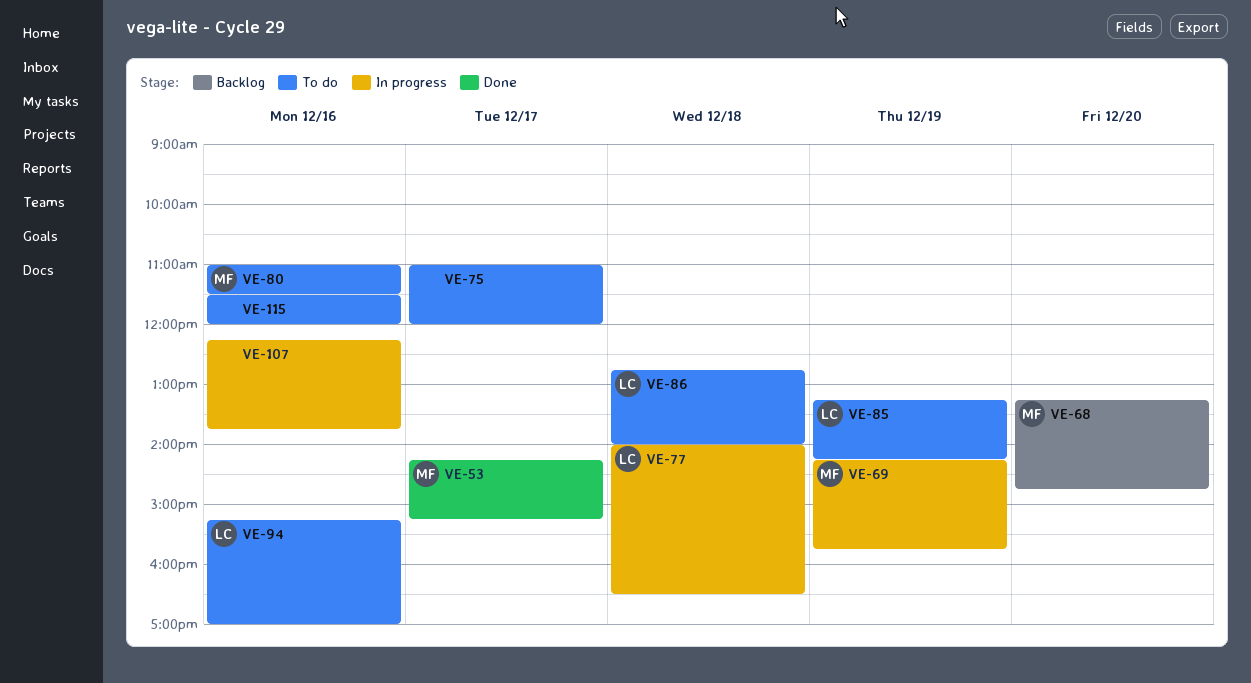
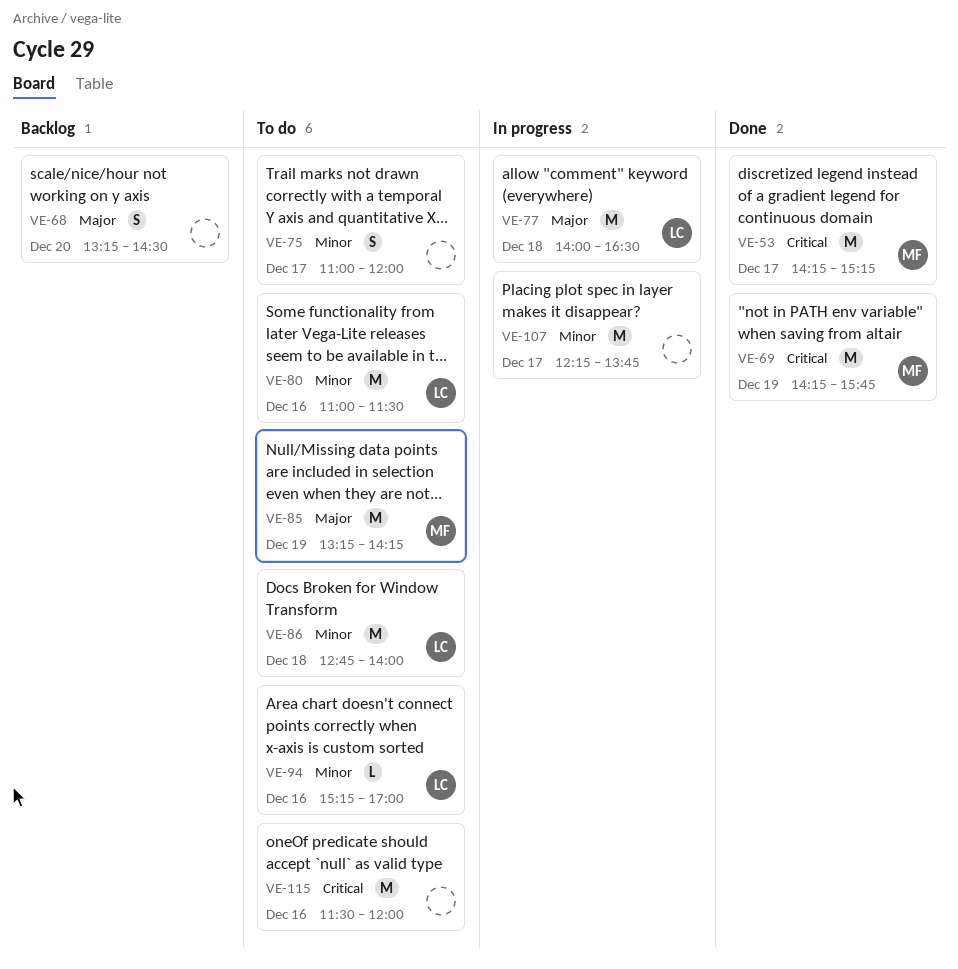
VE-68, owner: MF -> none
VE-68, ends: 14:45 -> 14:30
VE-69, status: In progress -> Done
VE-80, owner: MF -> LC
VE-85, owner: LC -> MF
VE-107, day: Dec 16 -> Dec 17

